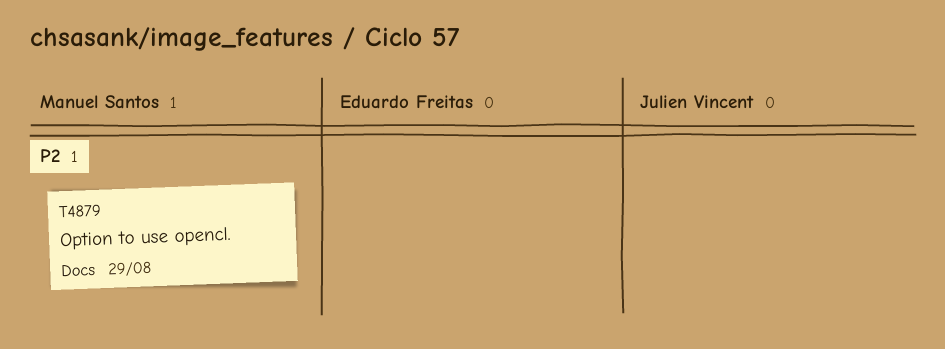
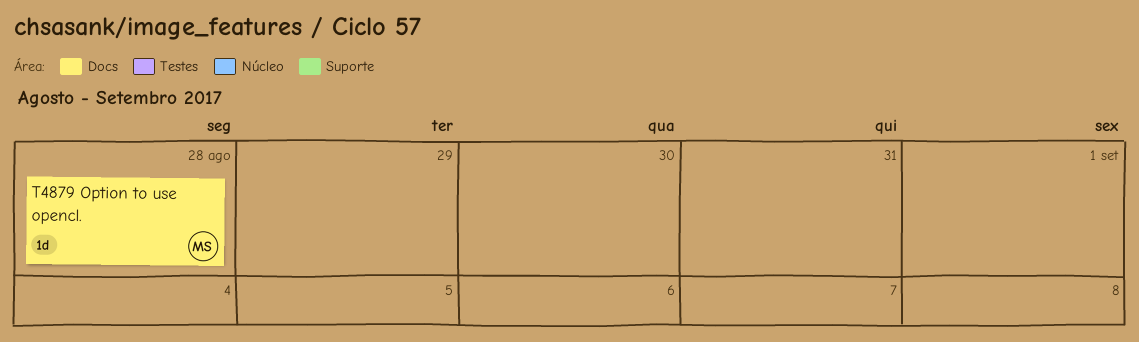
T4879, due: Aug 29 -> Aug 28

